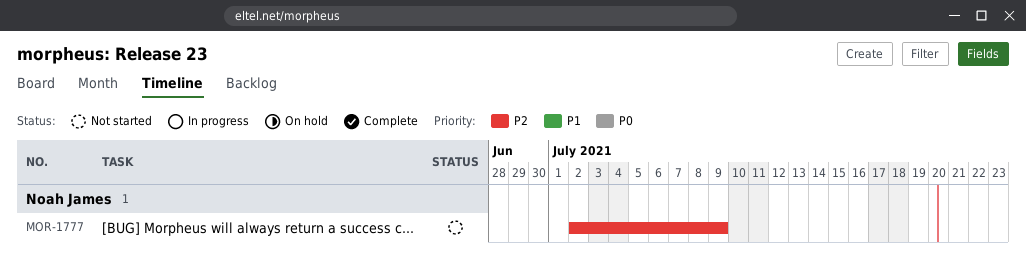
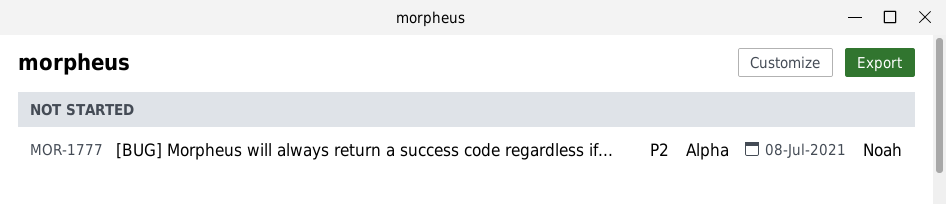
MOR-1777, due: Jul 9 -> Jul 8

